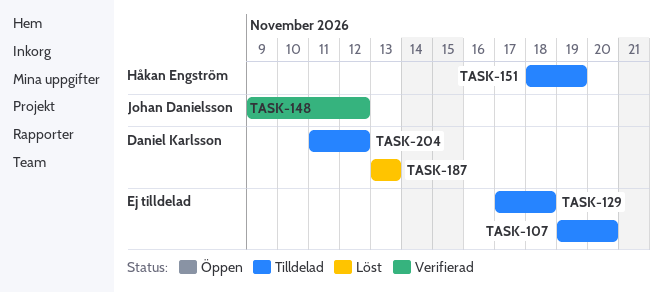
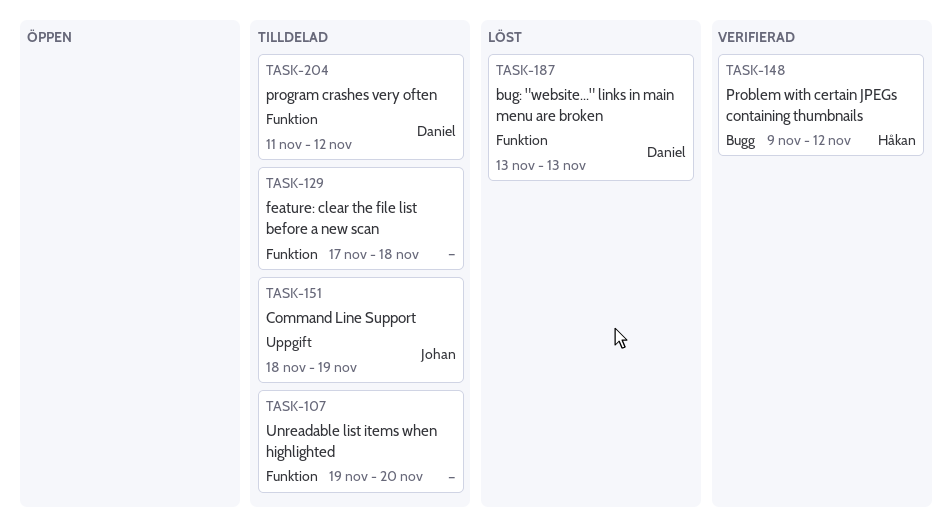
TASK-148, owner: Johan Danielsson -> Håkan Engström
TASK-151, owner: Håkan Engström -> Johan Danielsson

